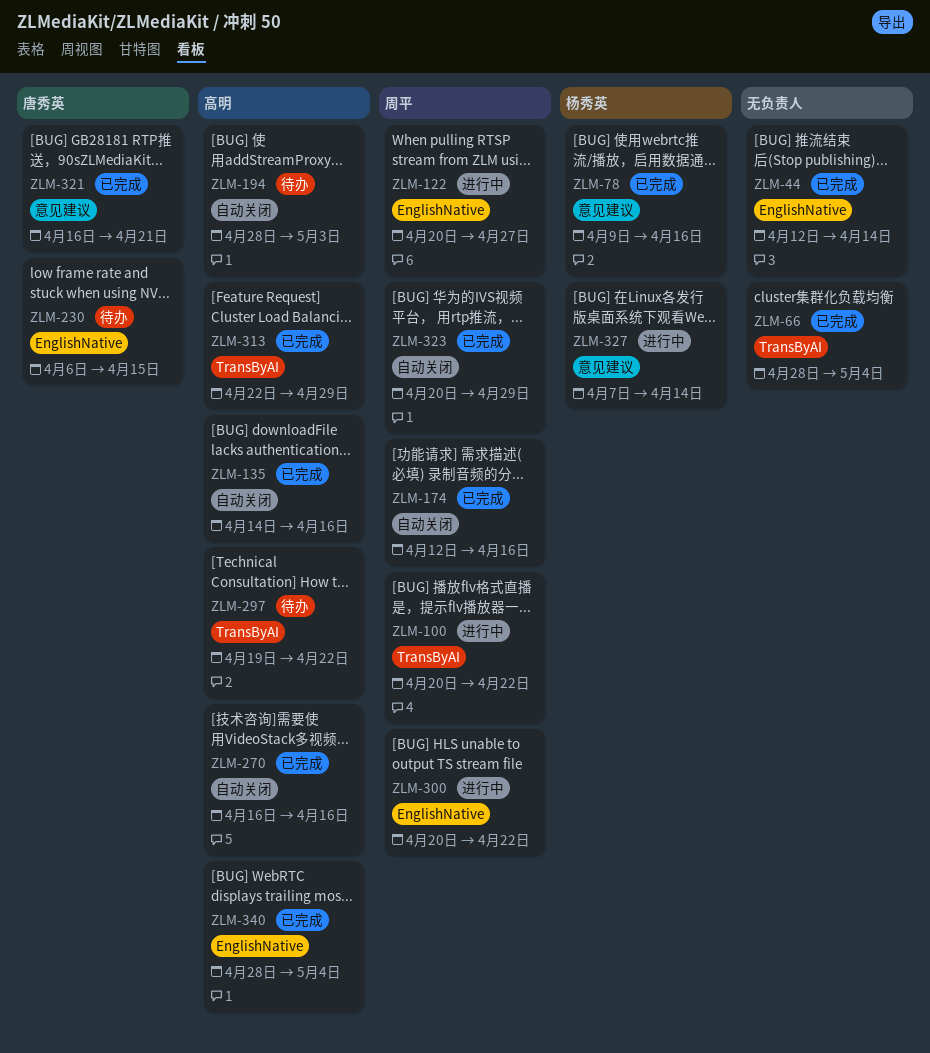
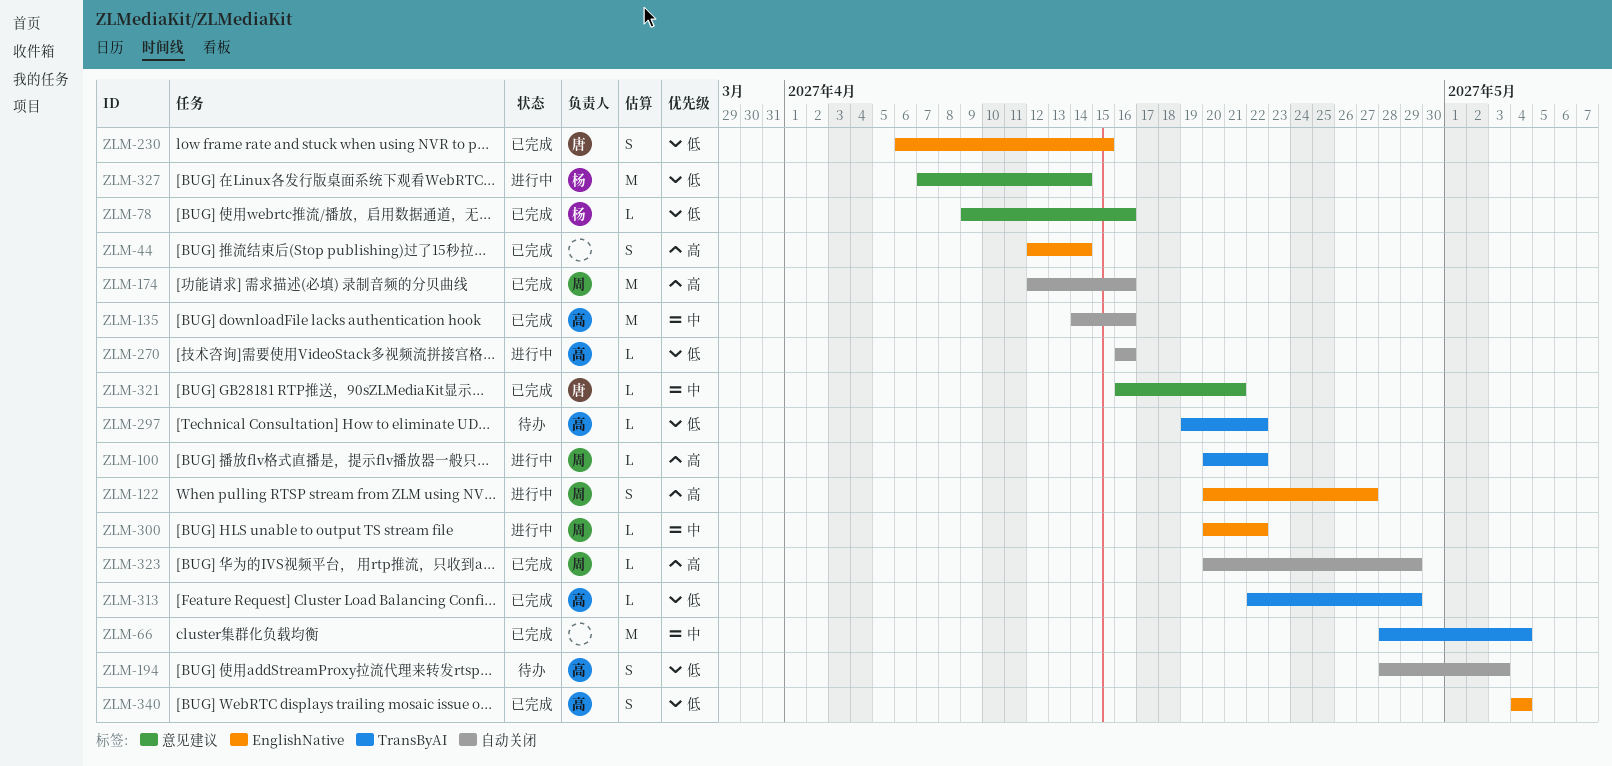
ZLM-230, status: 待办 -> 已完成
ZLM-270, status: 已完成 -> 进行中
ZLM-340, start: Apr 28 -> May 4

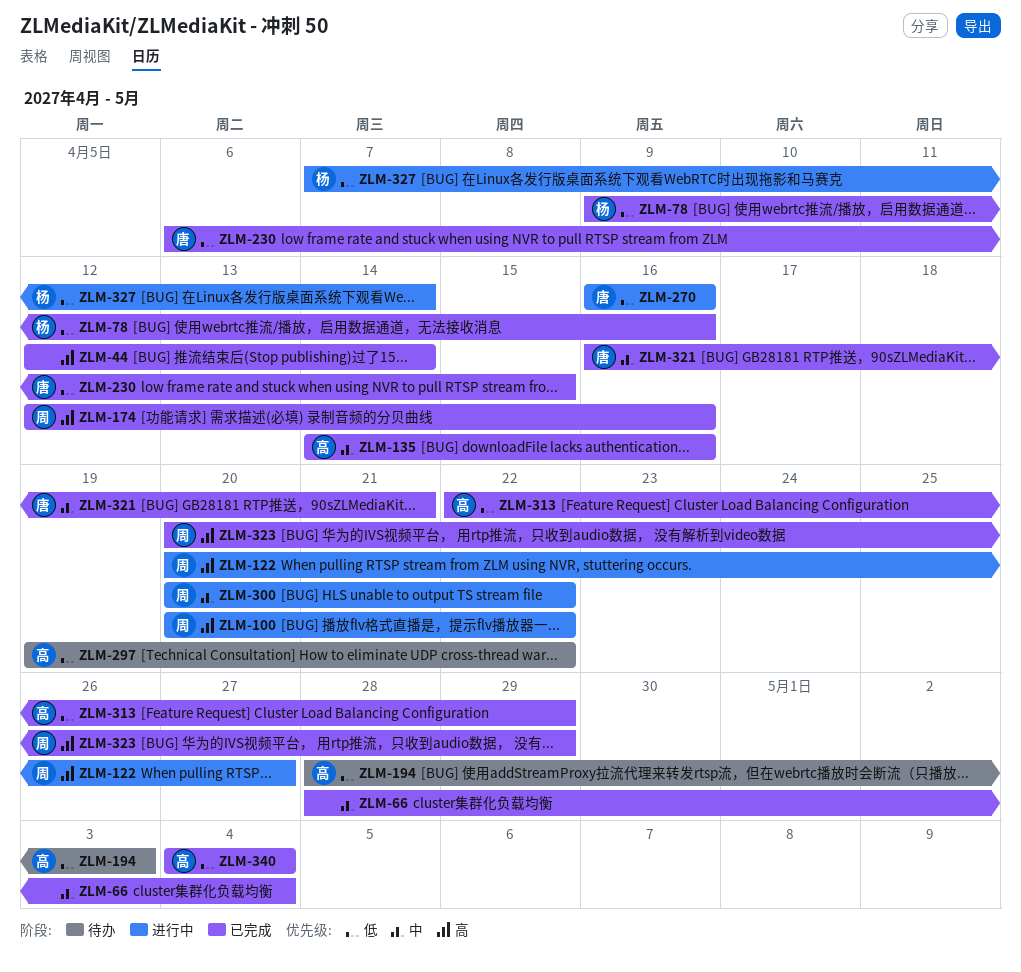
ZLM-270, owner: 高 -> 唐

